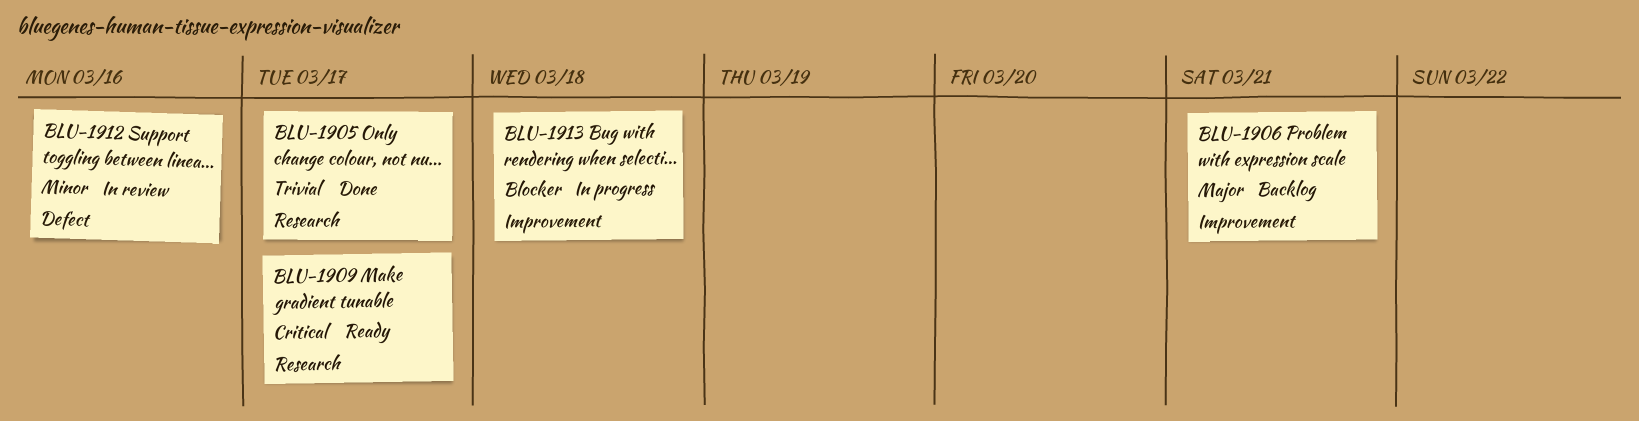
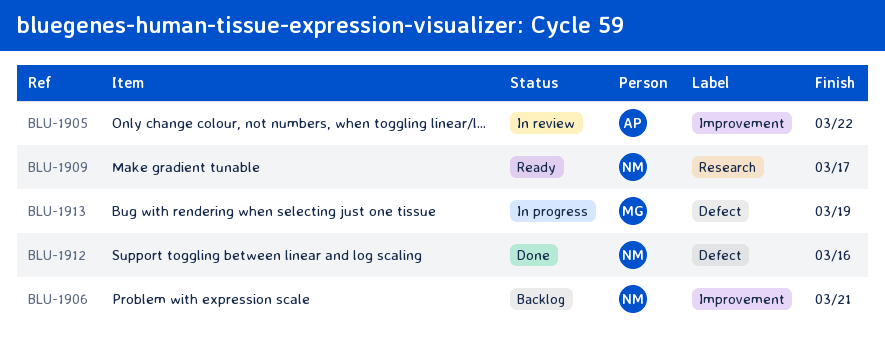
BLU-1905, status: Done -> In review
BLU-1905, label: Research -> Improvement
BLU-1905, due: Mar 17 -> Mar 22
BLU-1912, status: In review -> Done
BLU-1913, label: Improvement -> Defect
BLU-1913, due: Mar 18 -> Mar 19

